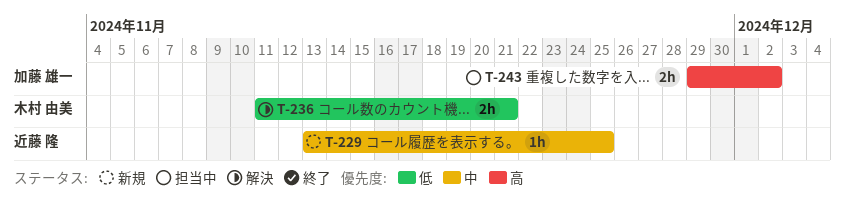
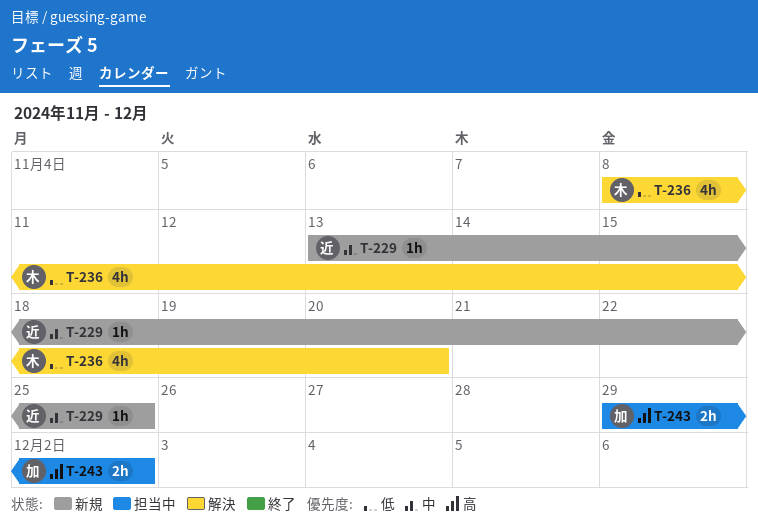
T-236, estimate: 2h -> 4h
T-236, start: Nov 11 -> Nov 8
T-236, due: Nov 21 -> Nov 20

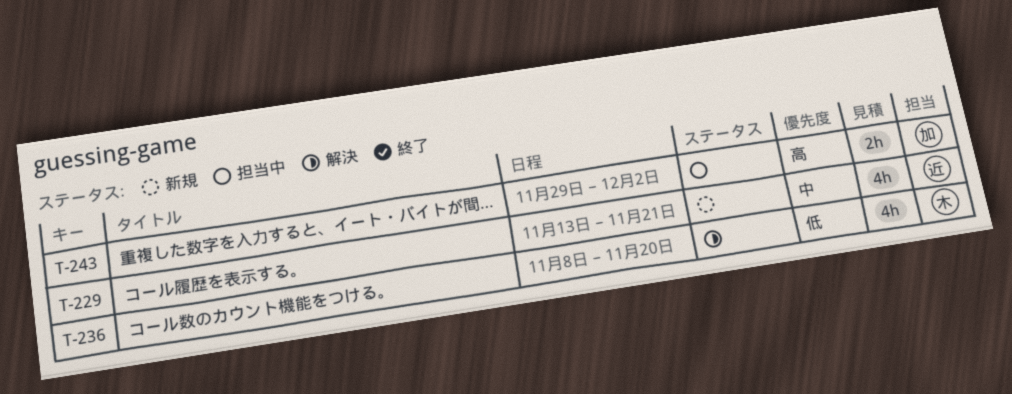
T-229, estimate: 1h -> 4h
T-229, due: Nov 25 -> Nov 21

